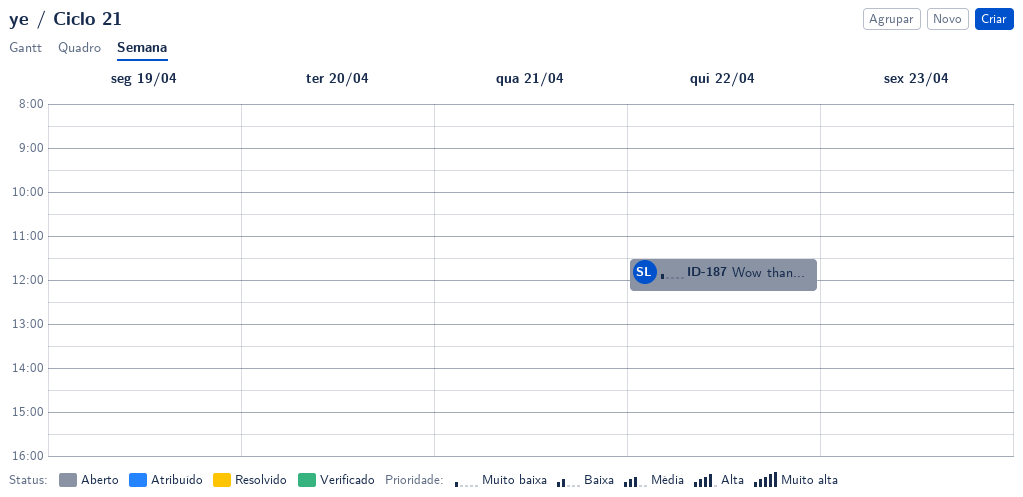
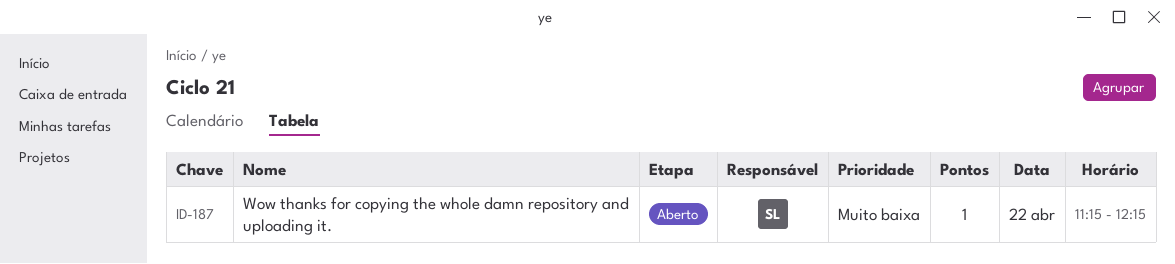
ID-187, begins: 11:30 -> 11:15

